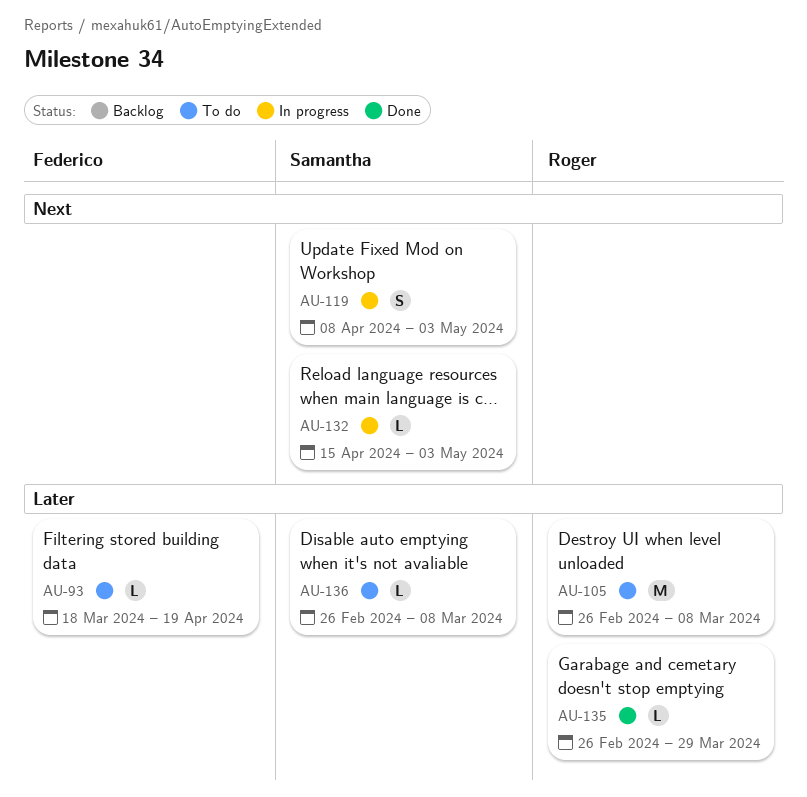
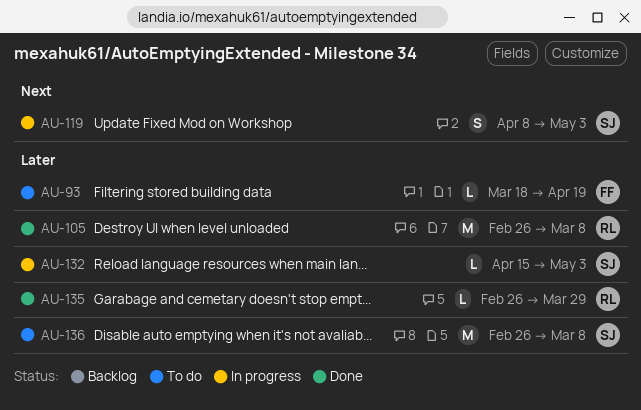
AU-105, status: To do -> Done
AU-132, priority: Next -> Later
AU-136, estimate: L -> M

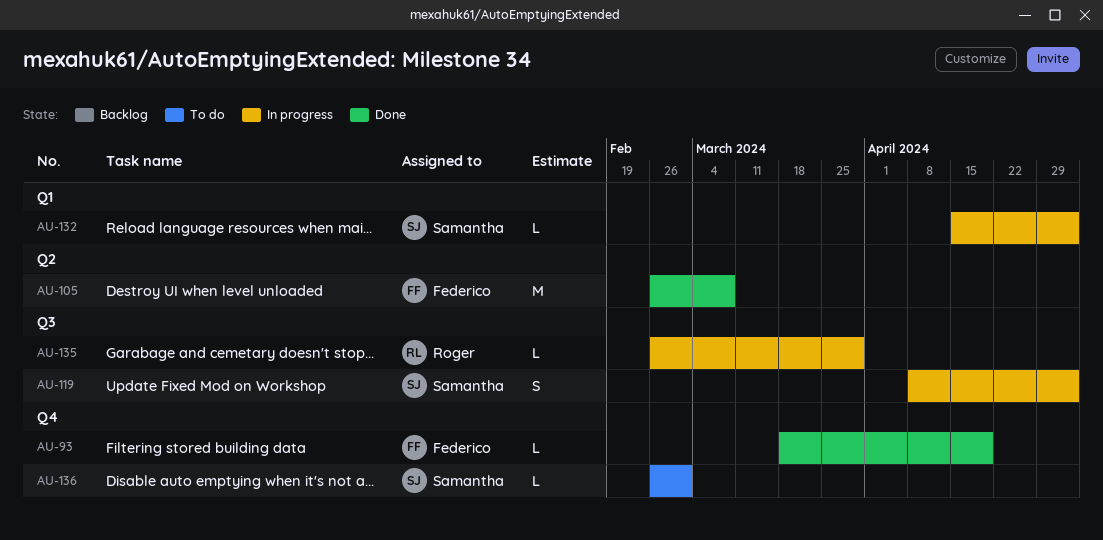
AU-93, status: To do -> Done
AU-105, owner: Roger -> Federico
AU-135, status: Done -> In progress
AU-136, estimate: M -> L
AU-136, due: Mar 8 -> Mar 1

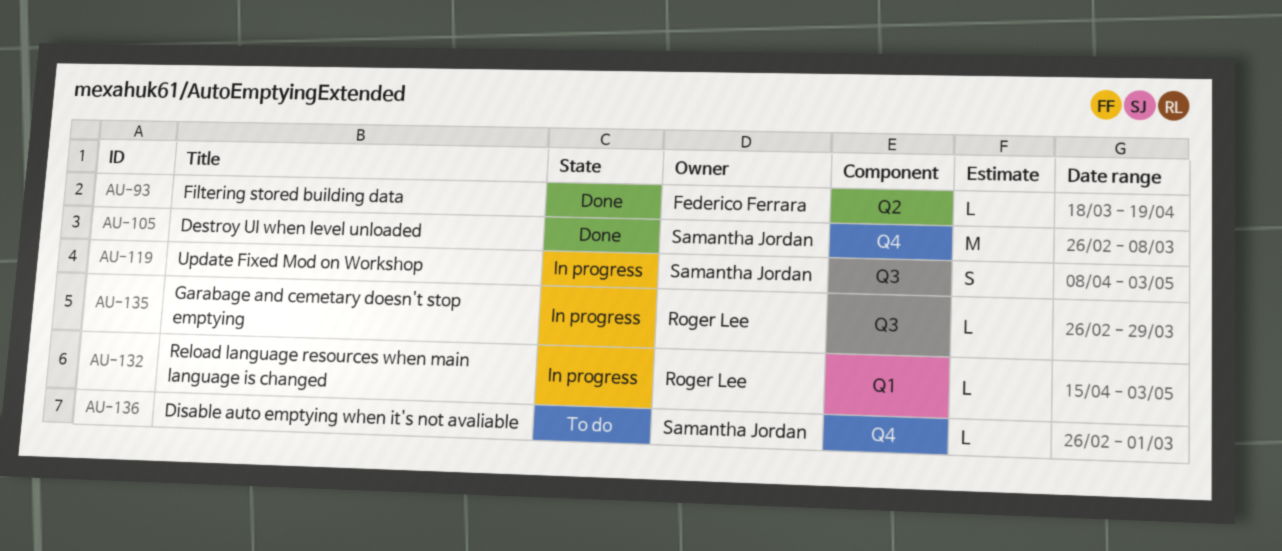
AU-93, label: Q4 -> Q2
AU-105, owner: Federico Ferrara -> Samantha Jordan
AU-105, label: Q2 -> Q4
AU-132, owner: Samantha Jordan -> Roger Lee

